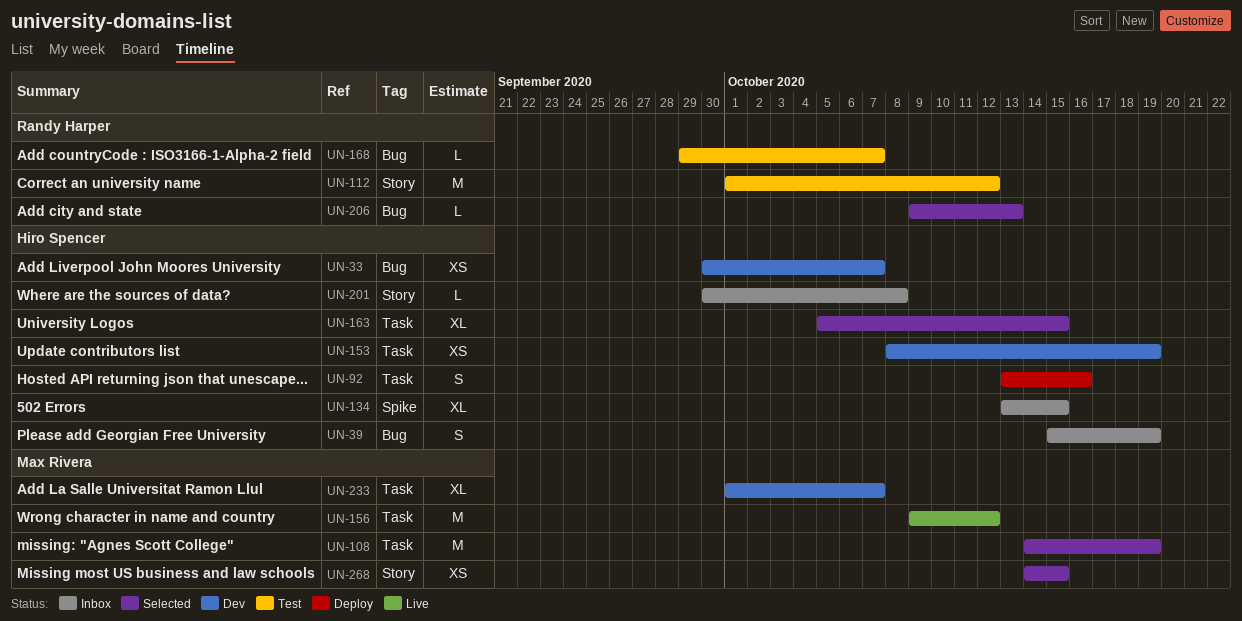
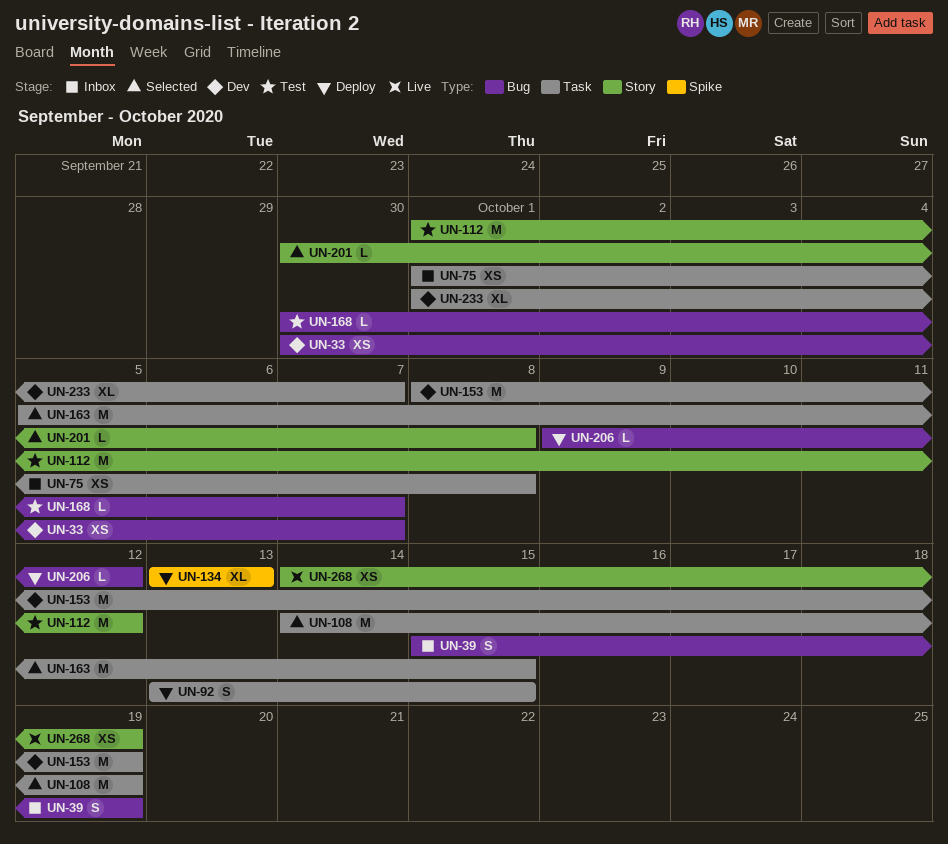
UN-75: none -> present
UN-92, due: Oct 16 -> Oct 15
UN-134, status: Inbox -> Deploy
UN-134, due: Oct 15 -> Oct 13
UN-153, estimate: XS -> M
UN-156: present -> none
UN-163, estimate: XL -> M
UN-168, start: Sep 29 -> Sep 30
UN-201, status: Inbox -> Selected
UN-206, status: Selected -> Deploy
UN-206, due: Oct 13 -> Oct 12
UN-268, status: Selected -> Live
UN-268, due: Oct 15 -> Oct 19

